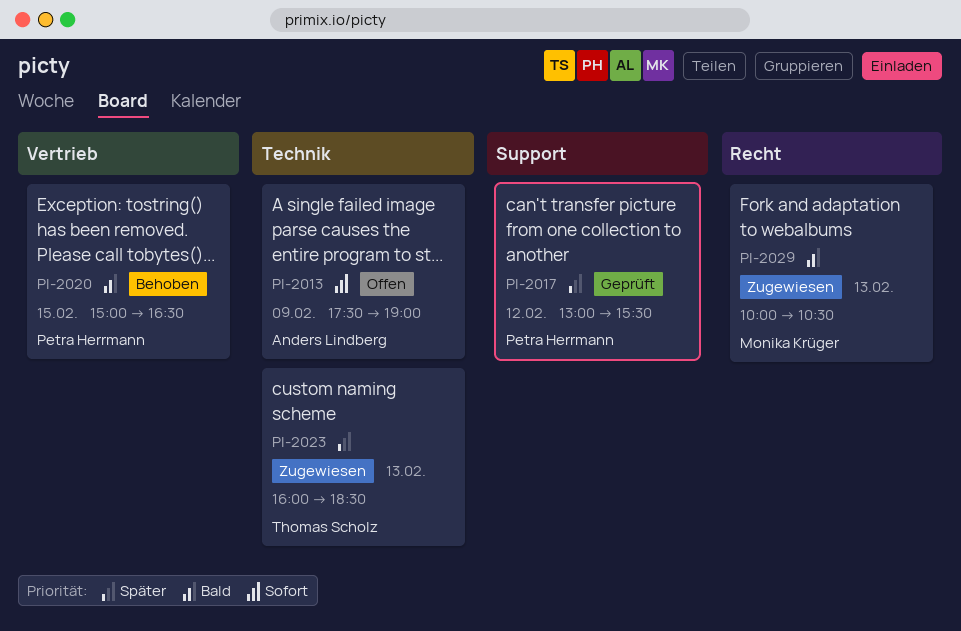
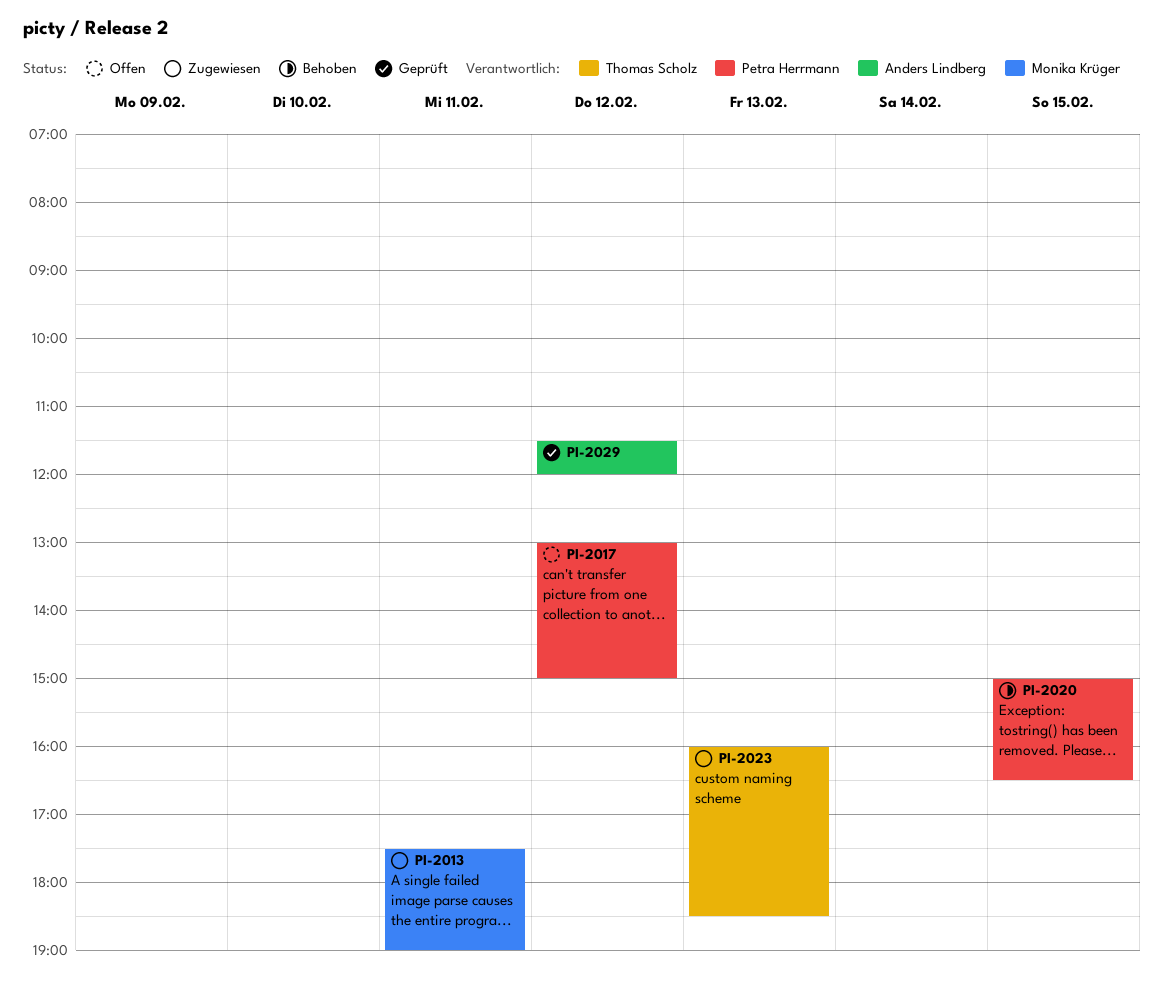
PI-2013, status: Offen -> Zugewiesen
PI-2013, owner: Anders Lindberg -> Monika Krüger
PI-2013, day: Feb 9 -> Feb 11
PI-2017, status: Geprüft -> Offen
PI-2017, ends: 15:30 -> 15:00
PI-2029, status: Zugewiesen -> Geprüft
PI-2029, owner: Monika Krüger -> Anders Lindberg
PI-2029, day: Feb 13 -> Feb 12
PI-2029, begins: 10:00 -> 11:30
PI-2029, ends: 10:30 -> 12:00

